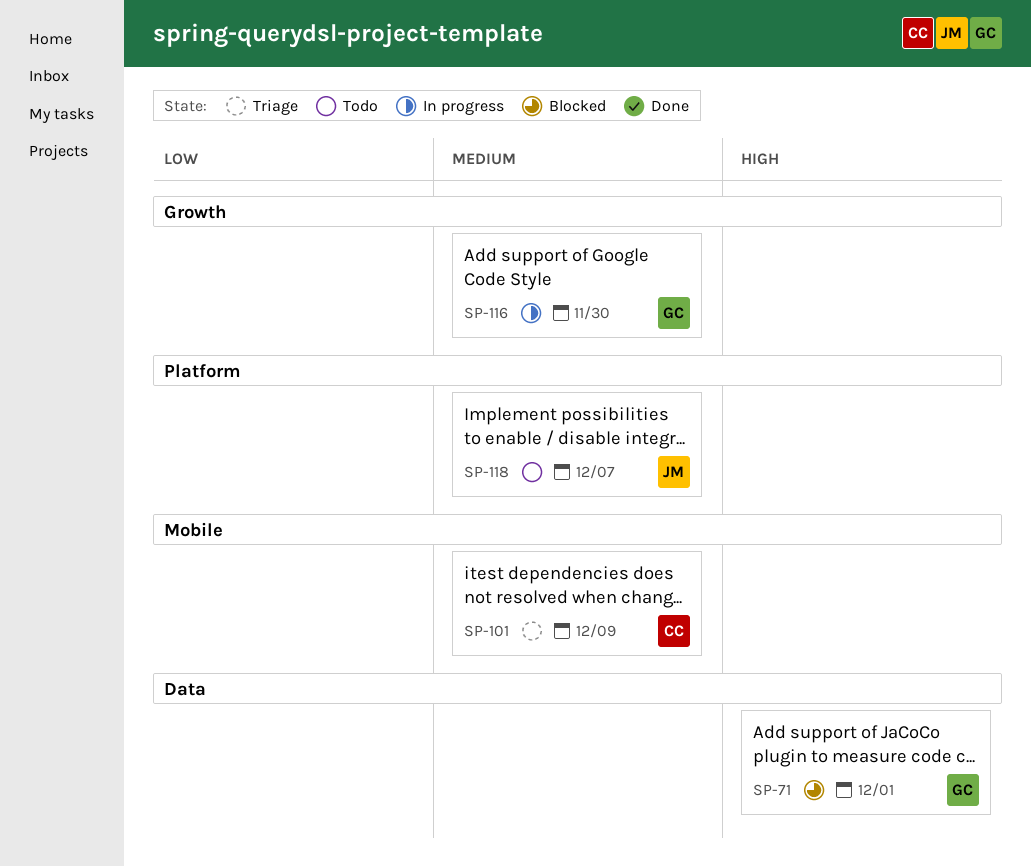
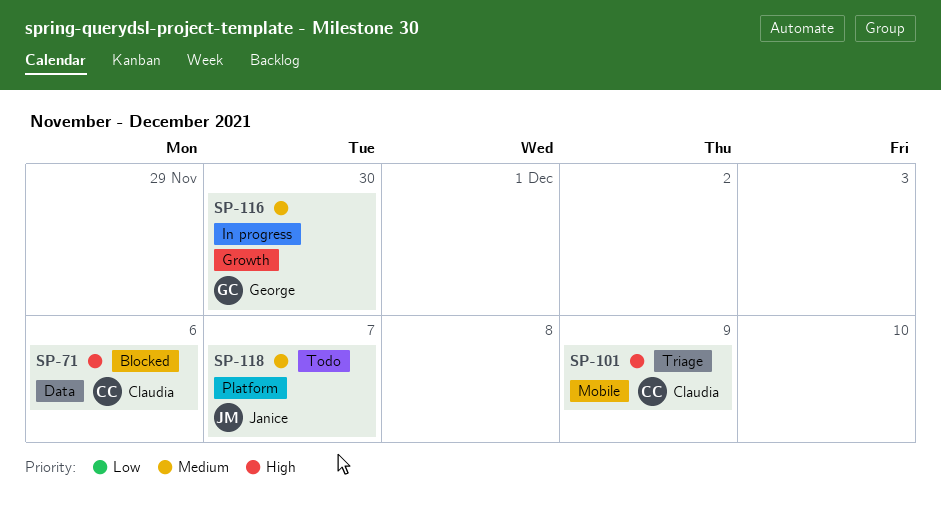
SP-71, owner: George -> Claudia
SP-71, due: Dec 1 -> Dec 6
SP-101, priority: Medium -> High

